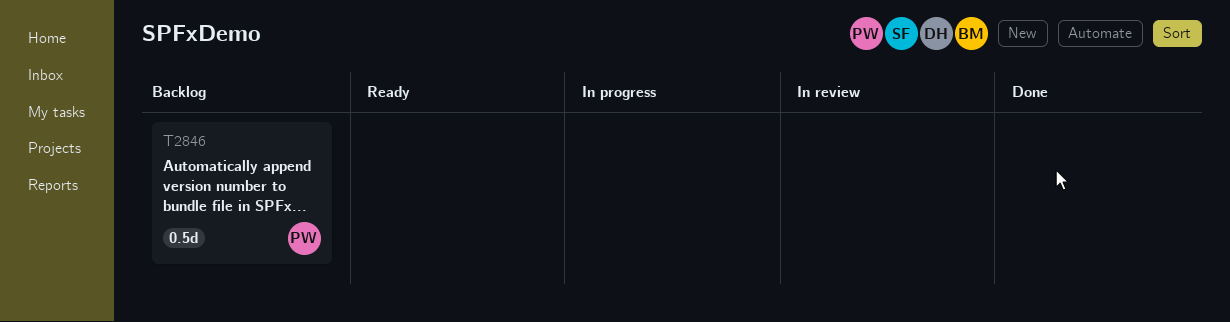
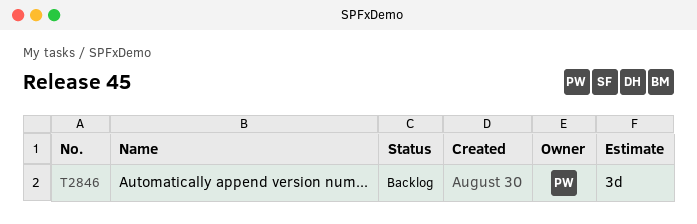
T2846, estimate: 0.5d -> 3d

